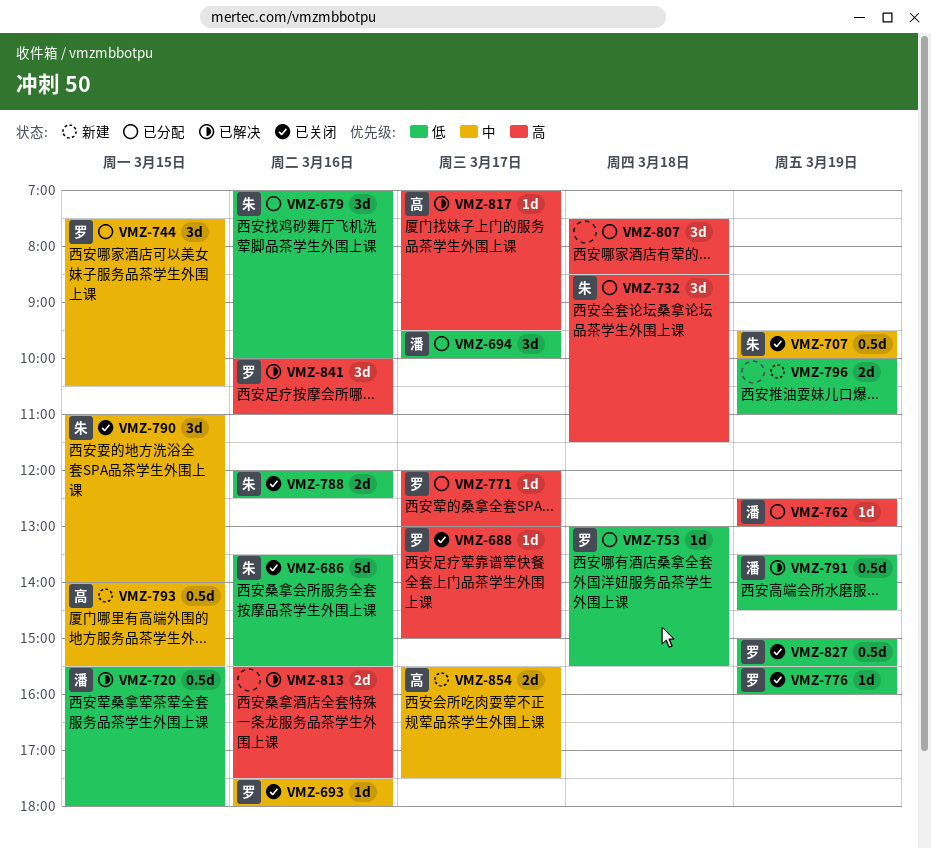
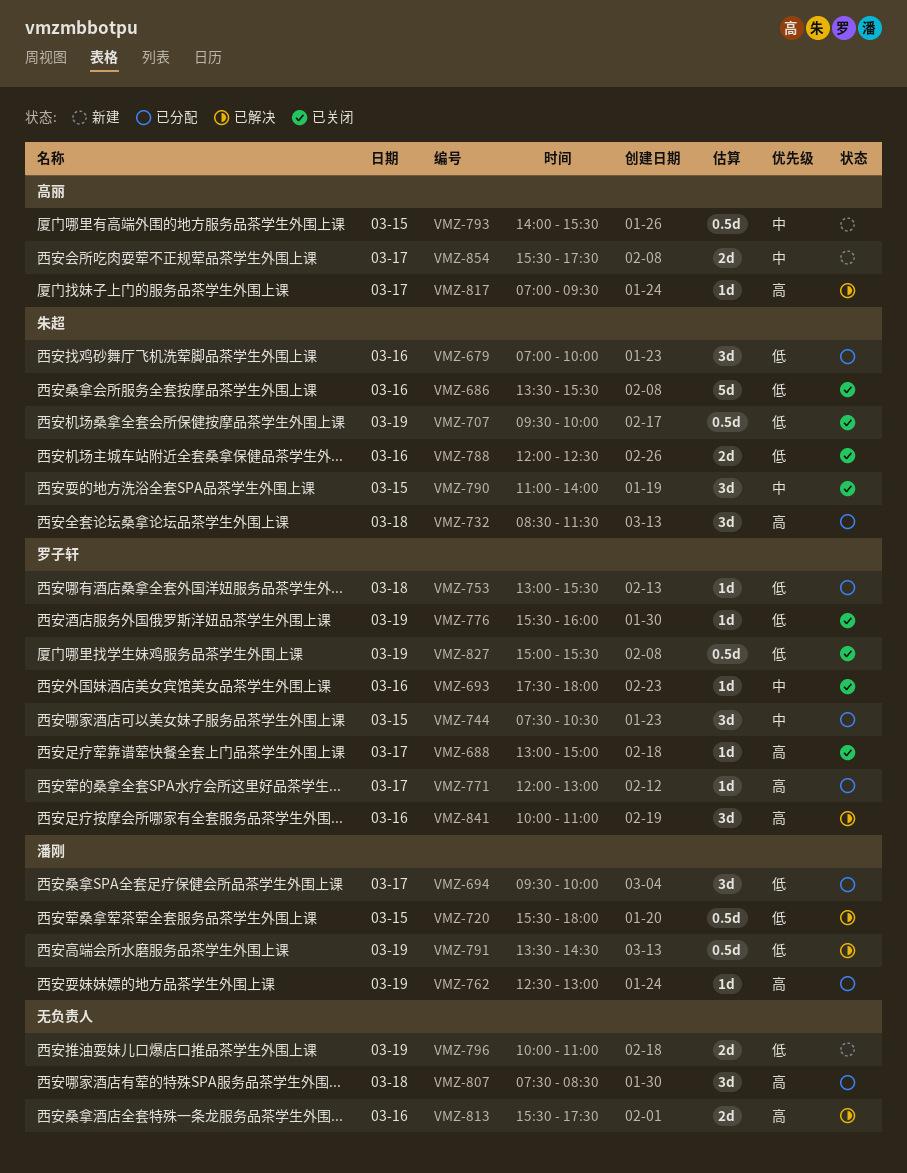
VMZ-707, priority: 中 -> 低

